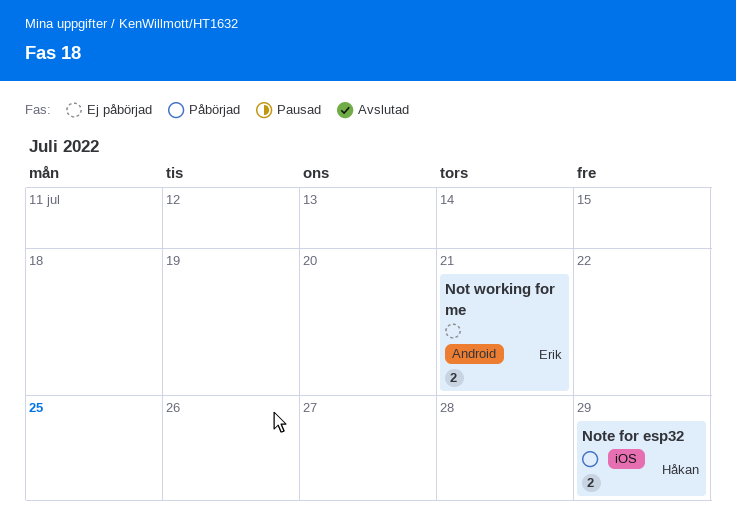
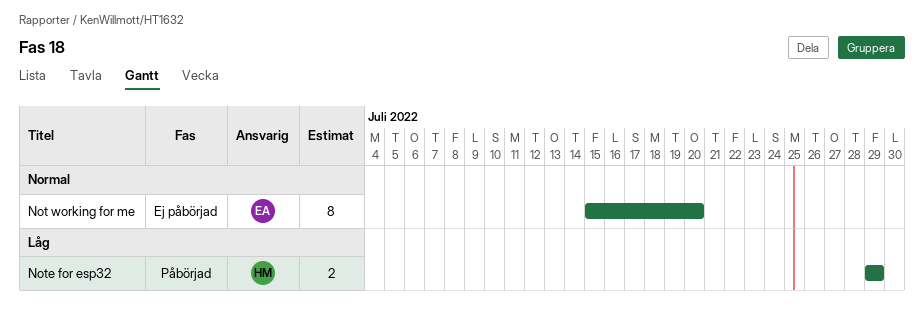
Not working for me, estimate: 2 -> 8
Not working for me, due: Jul 21 -> Jul 20

